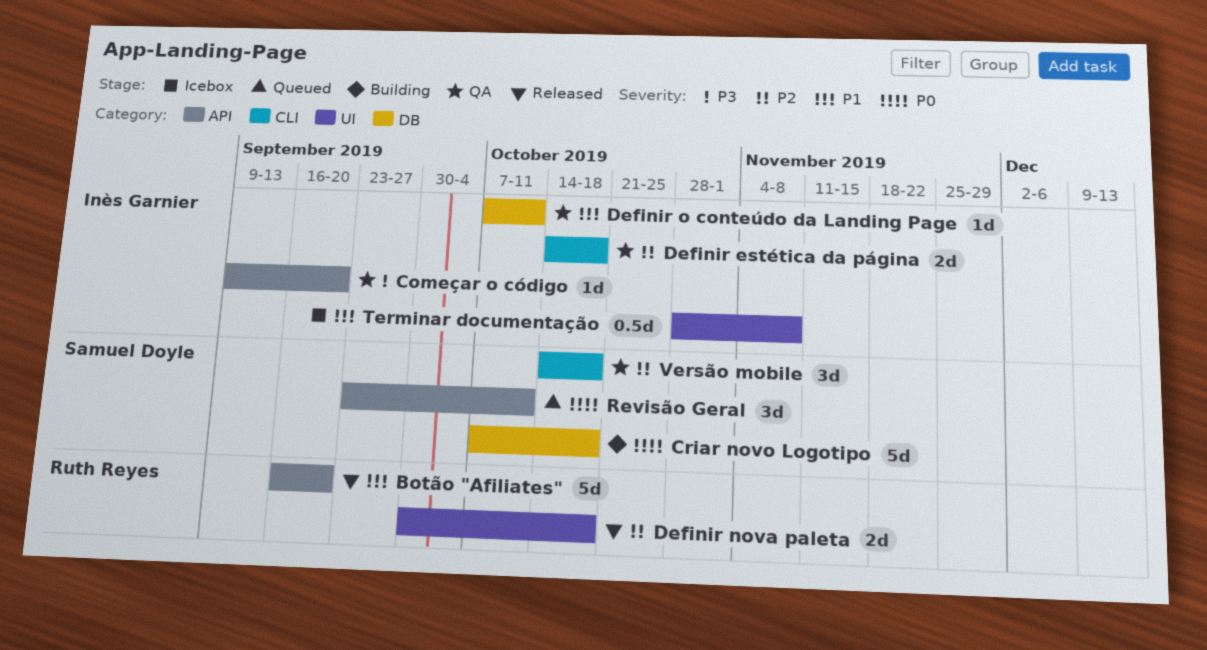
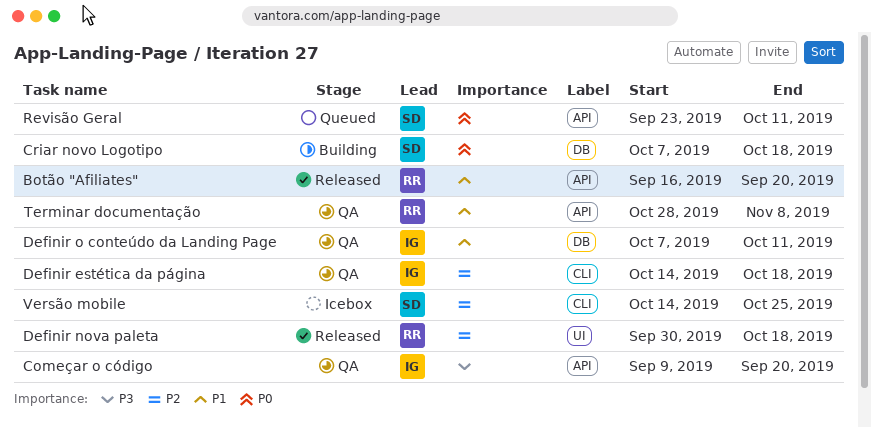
Terminar documentação, status: Icebox -> QA
Terminar documentação, owner: Inès Garnier -> Ruth Reyes
Terminar documentação, label: UI -> API
Versão mobile, status: QA -> Icebox
Versão mobile, due: Oct 18 -> Oct 25

